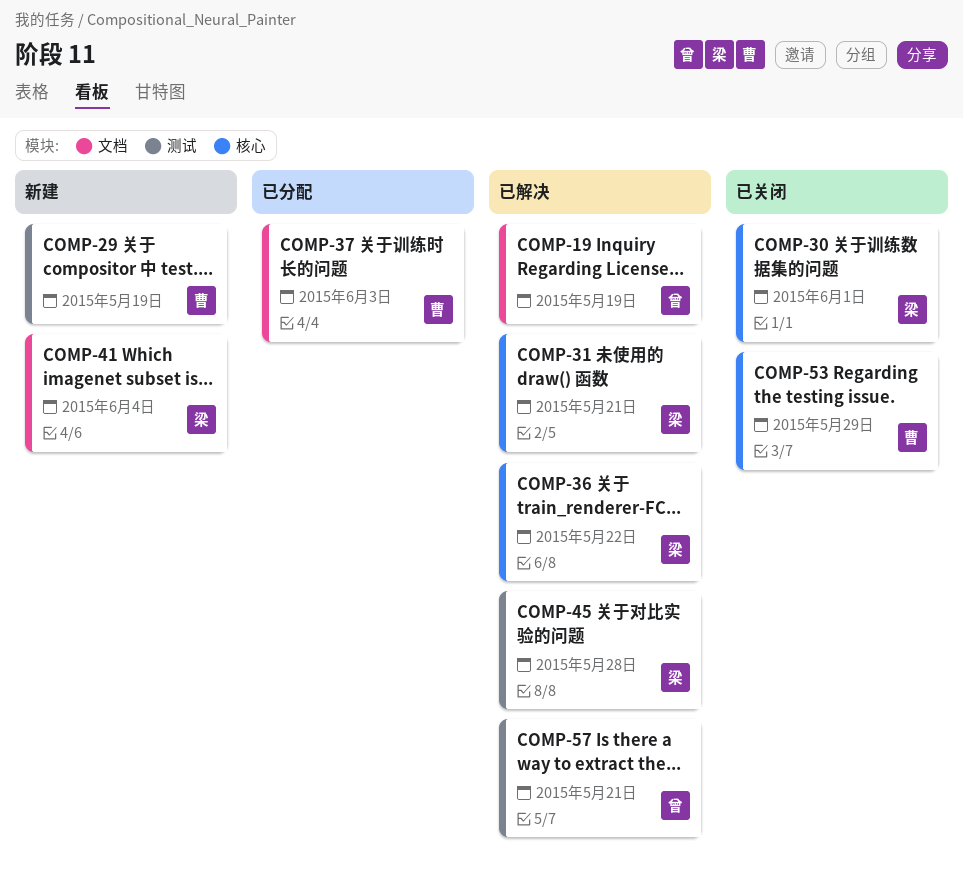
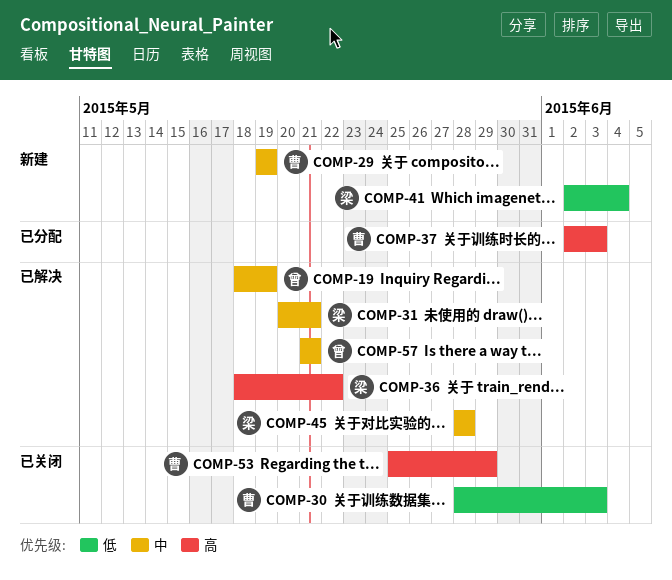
COMP-30, owner: 梁 -> 曹
COMP-30, due: Jun 1 -> Jun 3

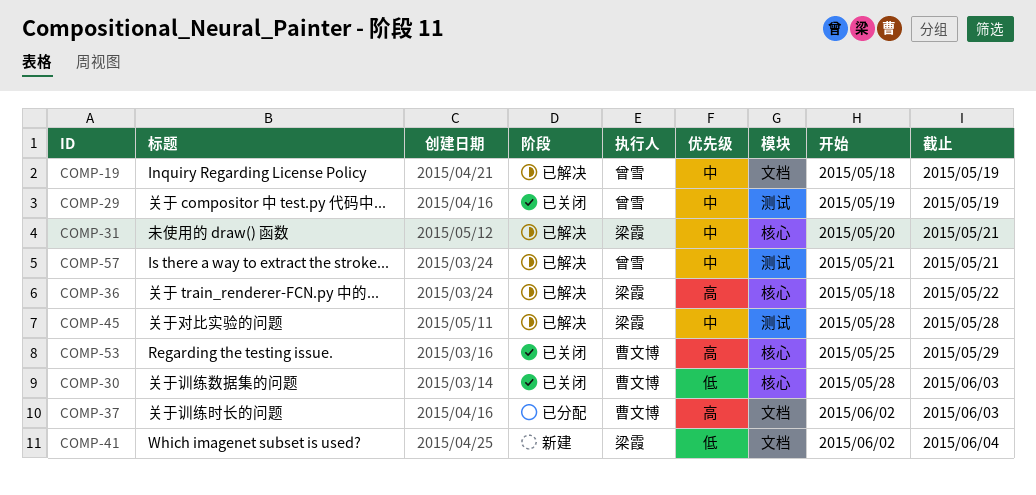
COMP-29, status: 新建 -> 已关闭
COMP-29, owner: 曹文博 -> 曾雪

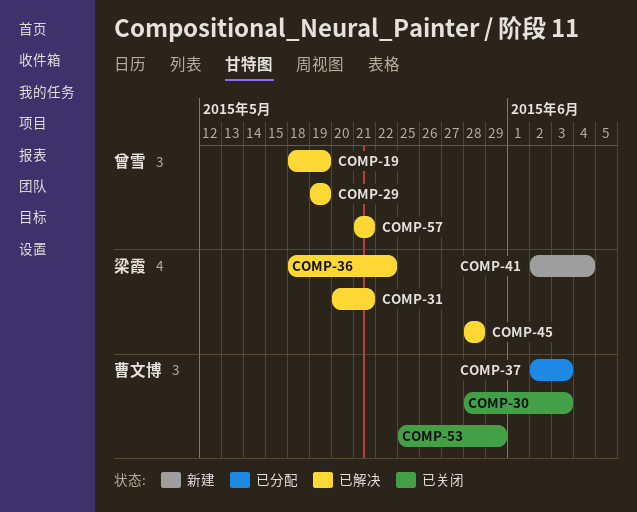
COMP-29, status: 已关闭 -> 已解决

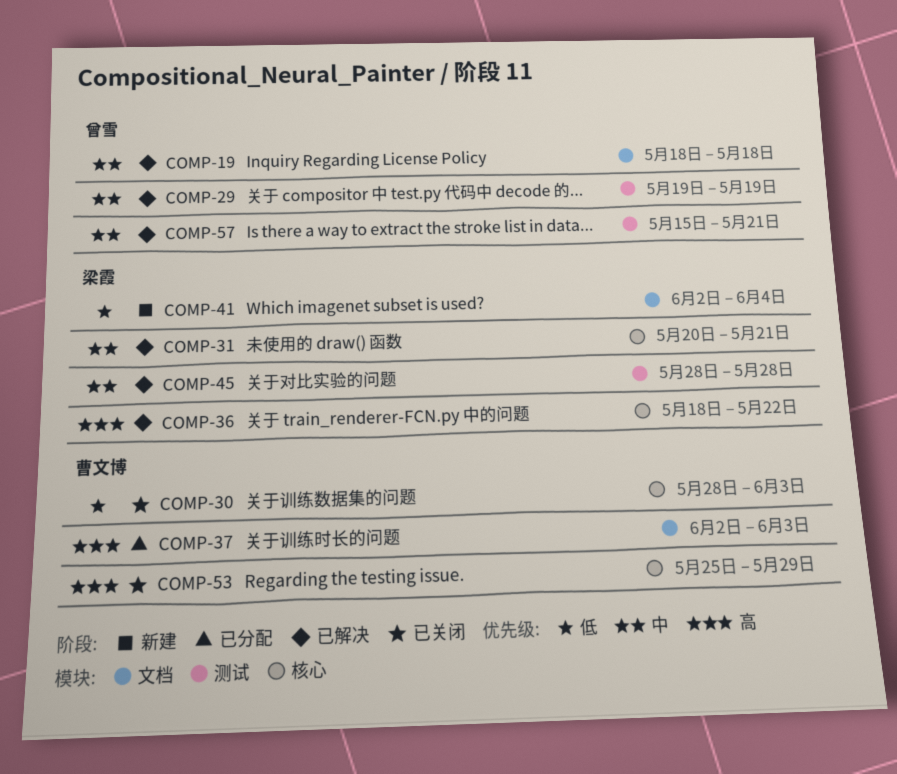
COMP-19, due: May 19 -> May 18
COMP-57, start: May 21 -> May 15

